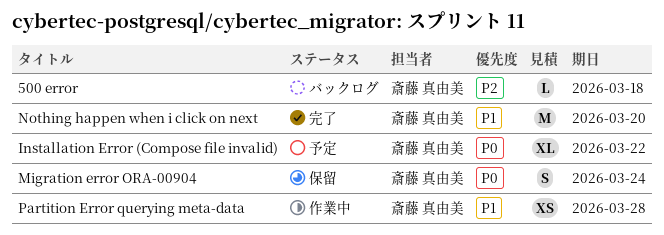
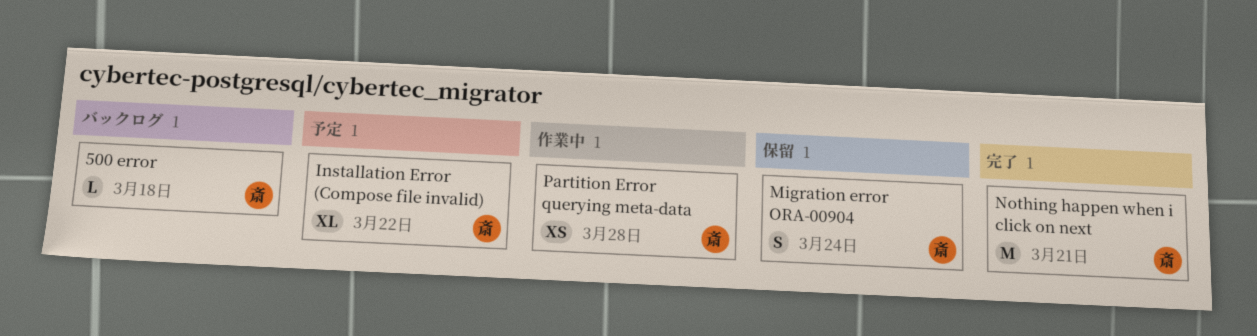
Nothing happen when i click on next, due: Mar 20 -> Mar 21

